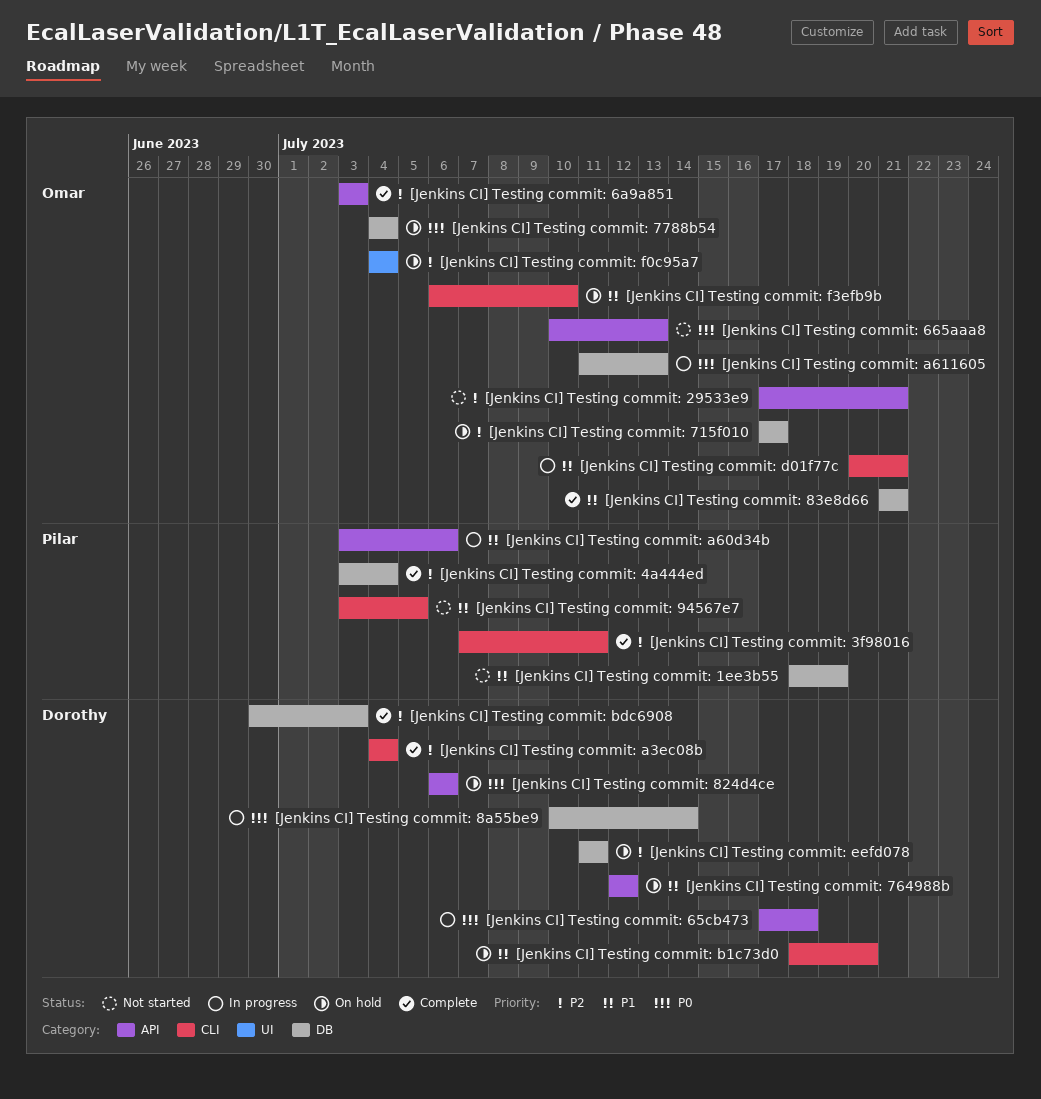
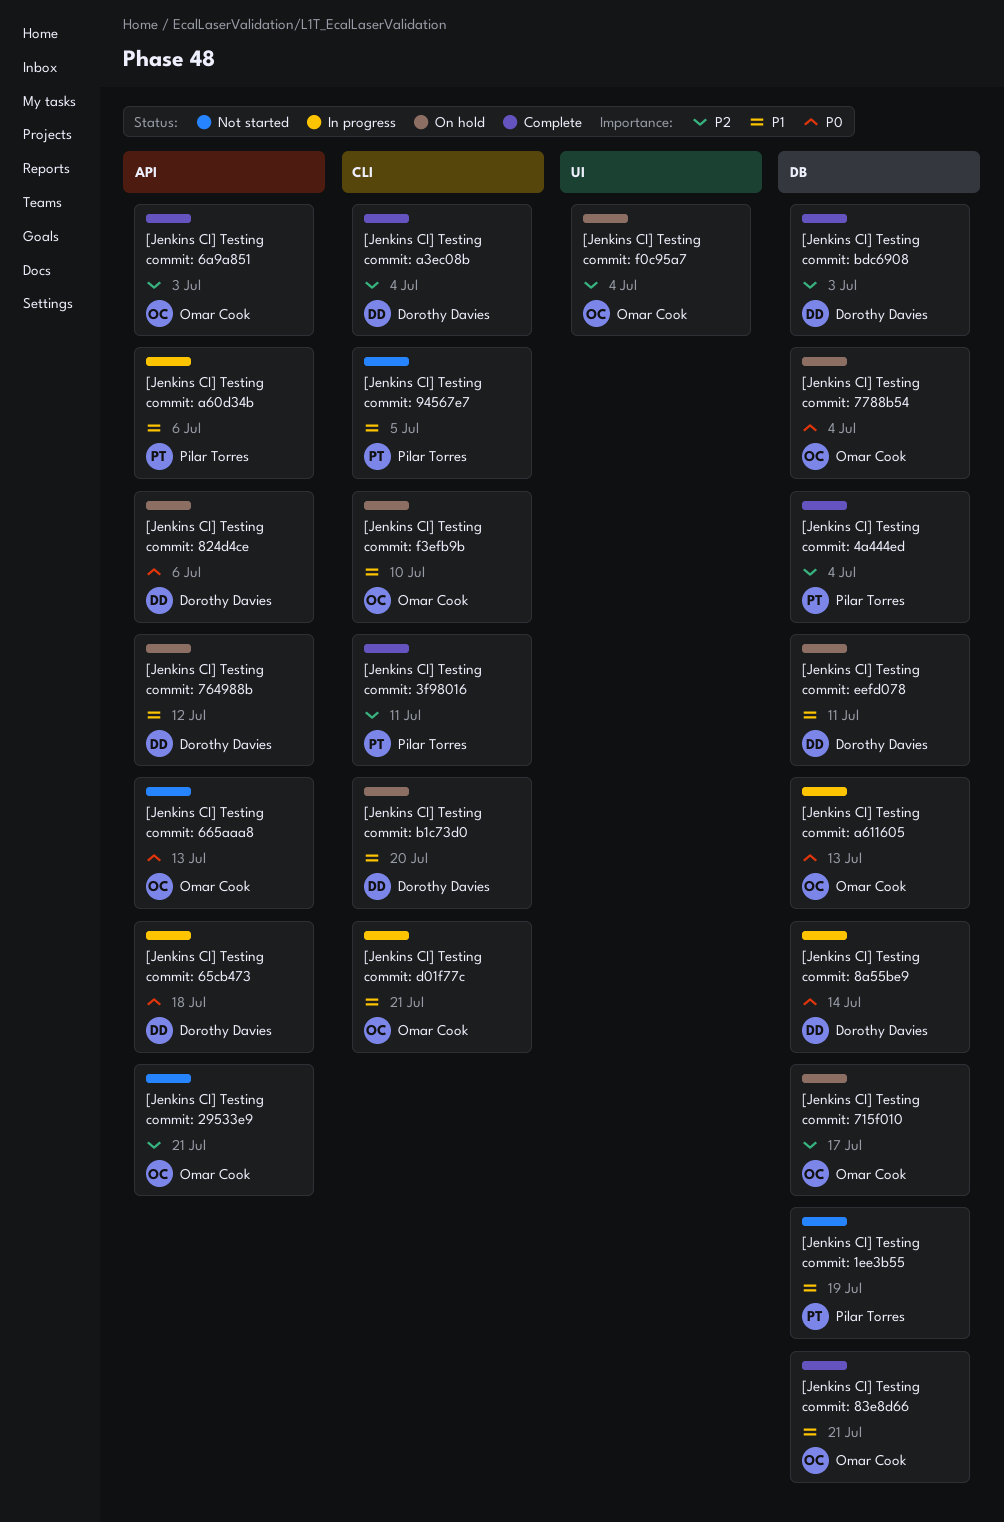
[Jenkins CI] Testing commit: eefd078, priority: P2 -> P1

